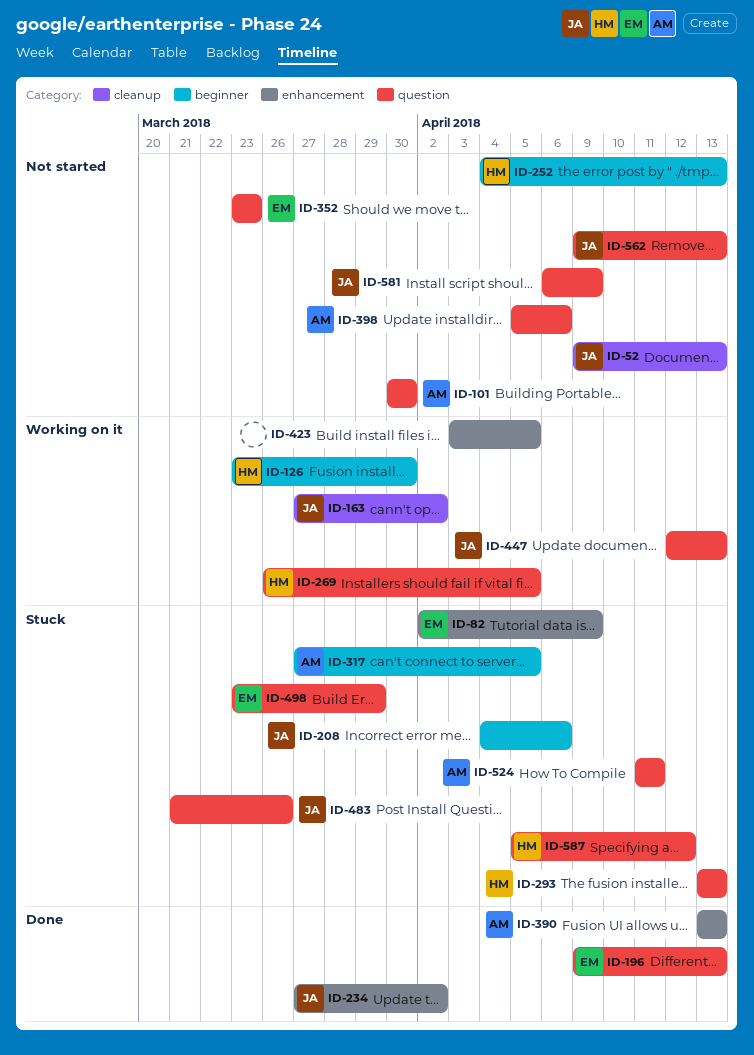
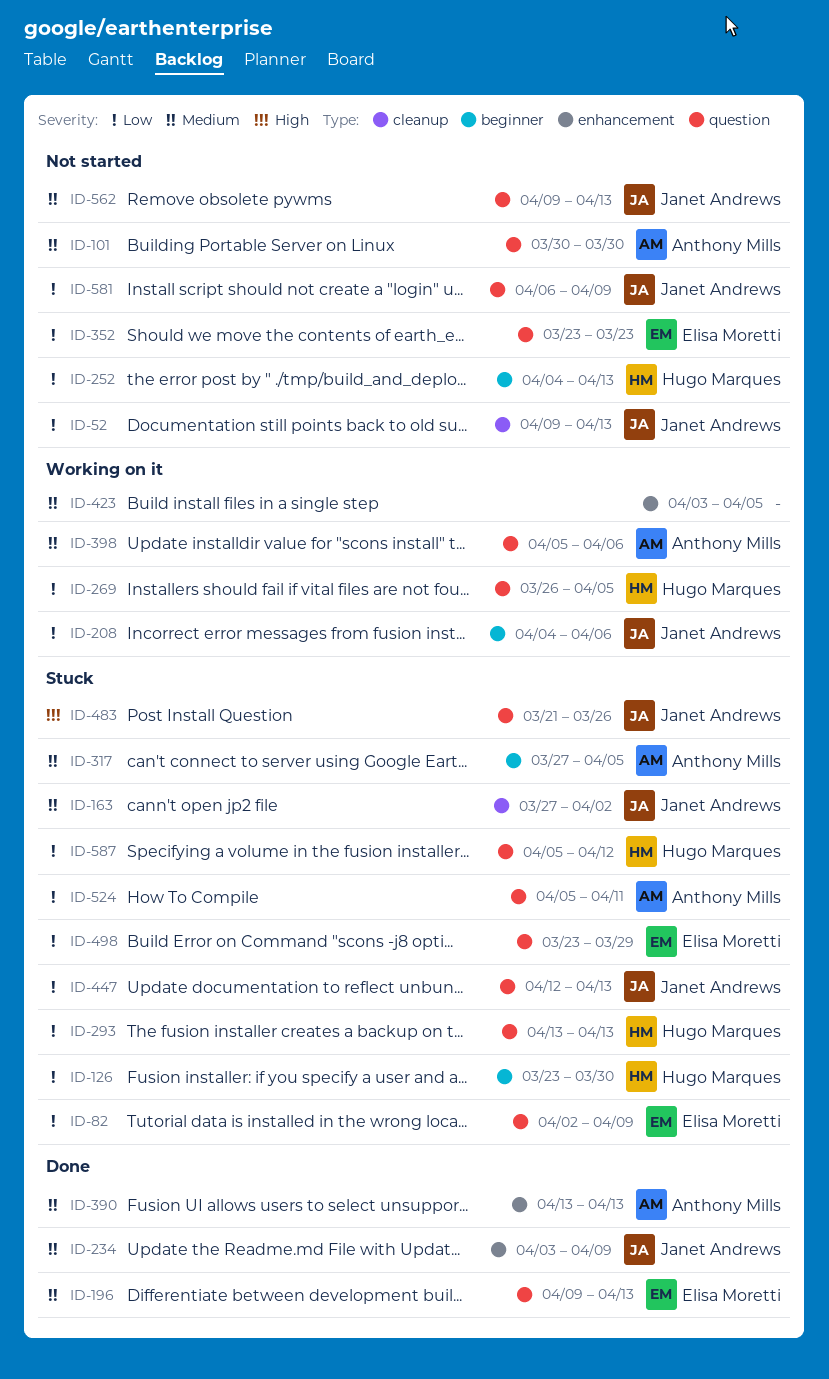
ID-82, label: enhancement -> question
ID-126, status: Working on it -> Stuck
ID-163, status: Working on it -> Stuck
ID-208, status: Stuck -> Working on it
ID-234, start: Mar 27 -> Apr 3
ID-234, due: Apr 2 -> Apr 9
ID-398, status: Not started -> Working on it
ID-447, status: Working on it -> Stuck
ID-524, start: Apr 11 -> Apr 5

